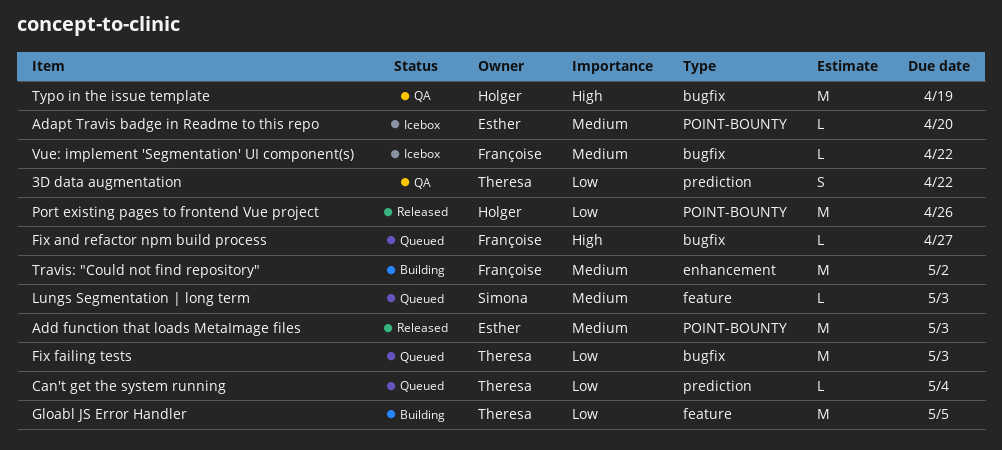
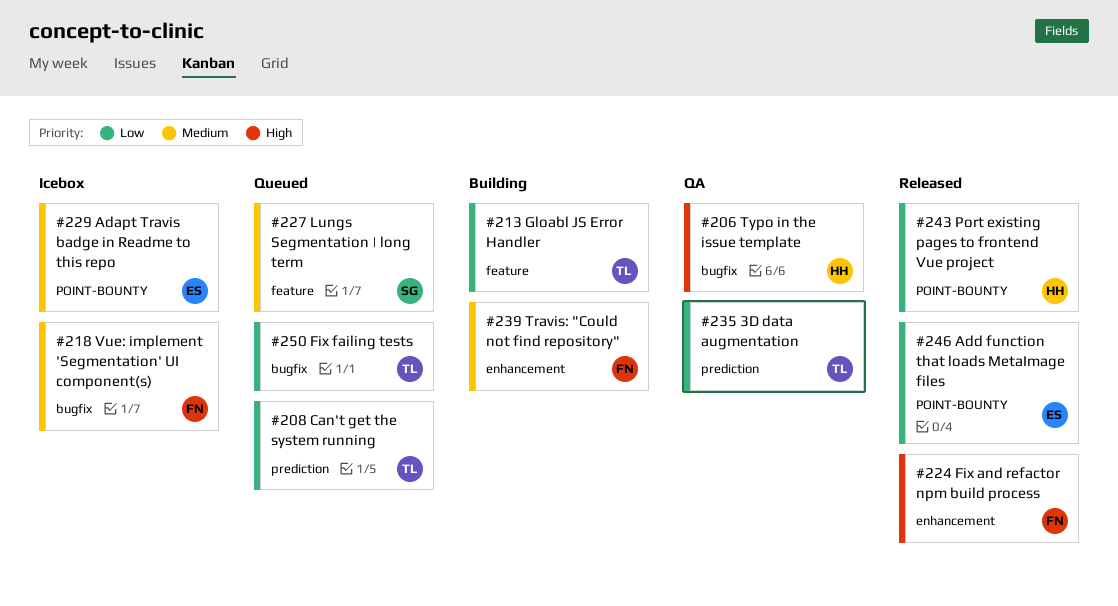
Add function that loads MetaImage files, priority: Medium -> Low
Fix and refactor npm build process, status: Queued -> Released
Fix and refactor npm build process, label: bugfix -> enhancement

